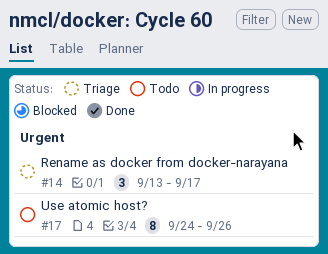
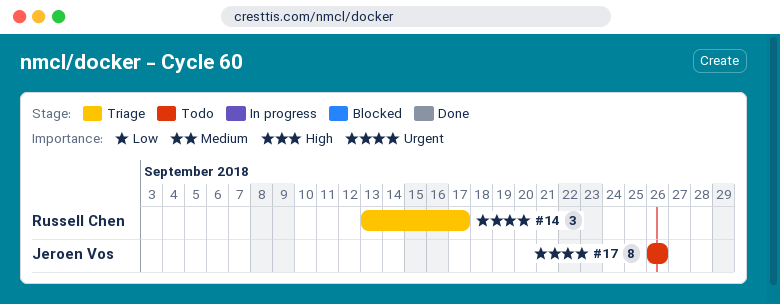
#17, start: Sep 24 -> Sep 26

